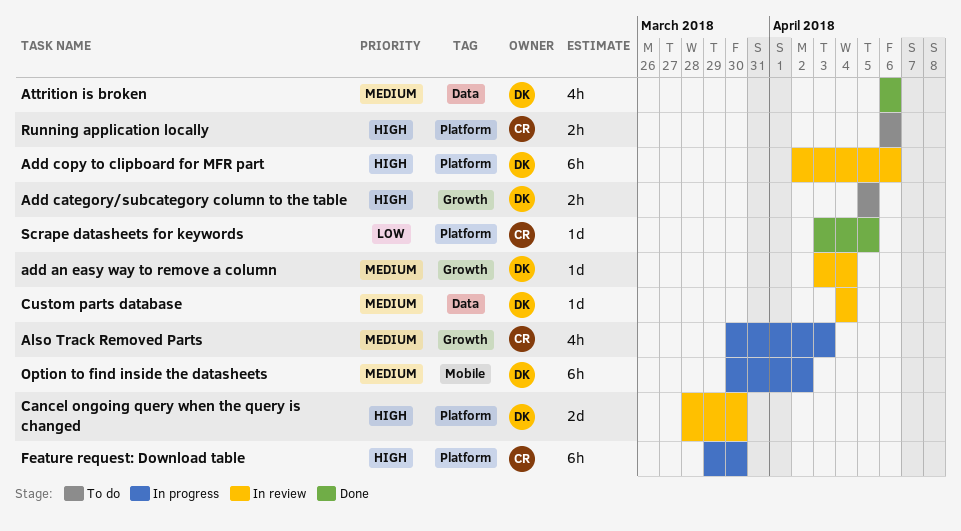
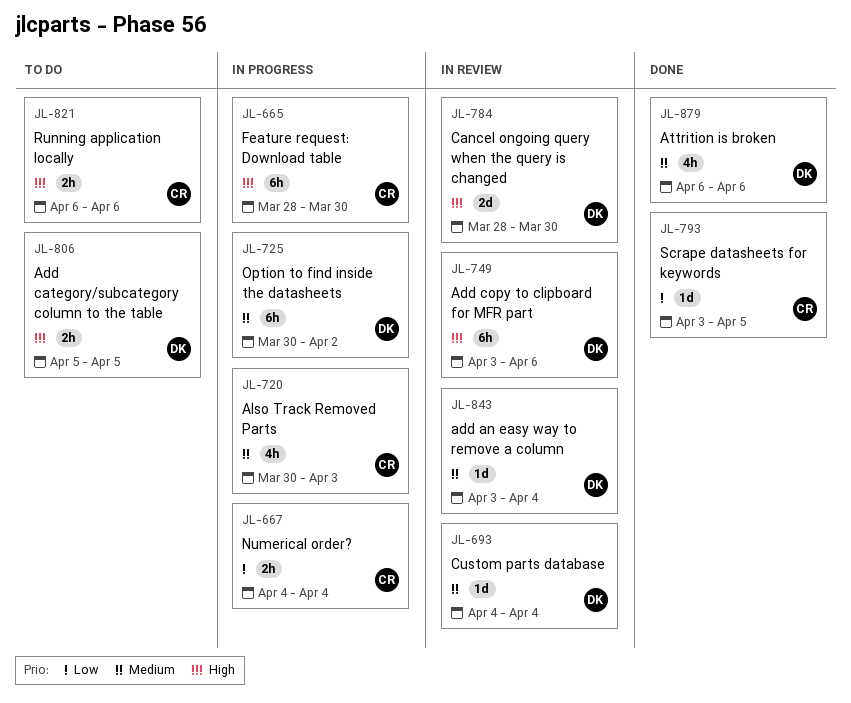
Add copy to clipboard for MFR part, start: Apr 2 -> Apr 3
Feature request: Download table, start: Mar 29 -> Mar 28
Numerical order?: none -> present

